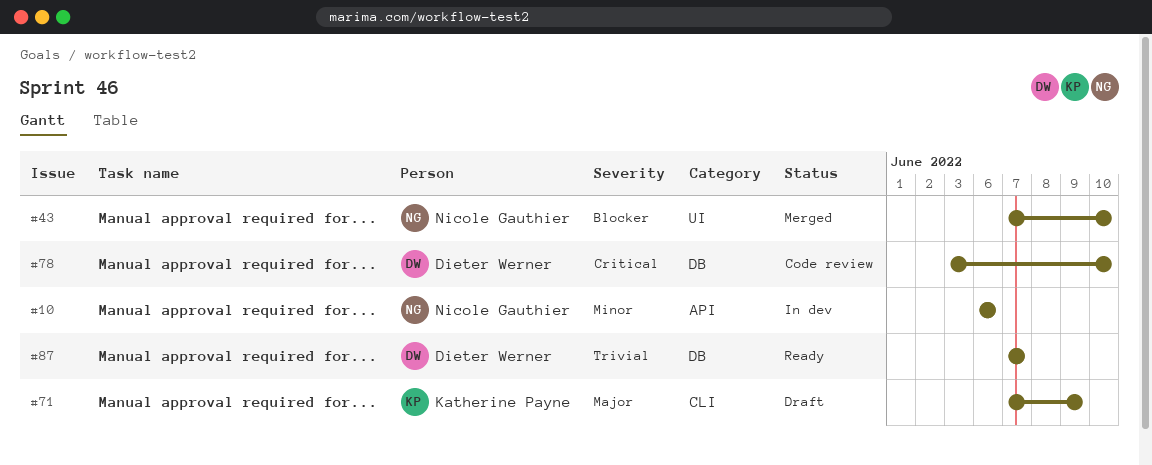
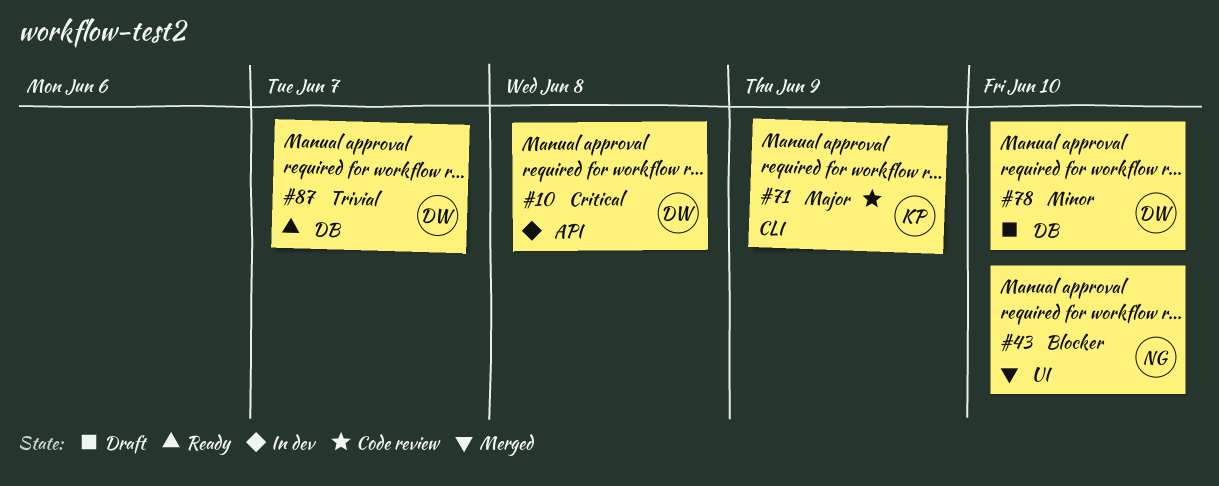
#10, owner: Nicole Gauthier -> Dieter Werner
#10, priority: Minor -> Critical
#10, due: Jun 6 -> Jun 8
#71, status: Draft -> Code review
#78, status: Code review -> Draft
#78, priority: Critical -> Minor

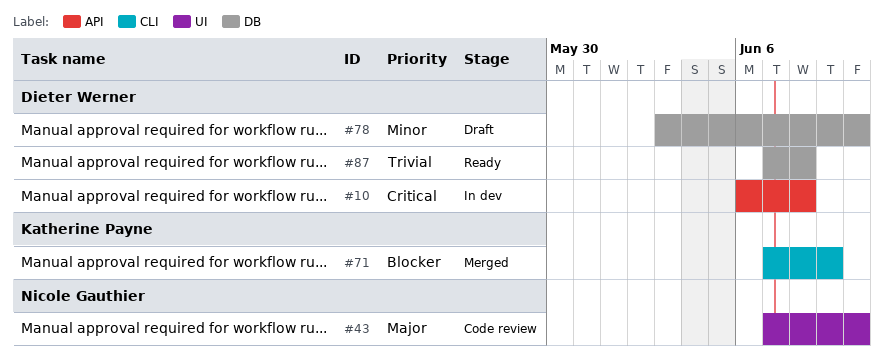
#43, status: Merged -> Code review
#43, priority: Blocker -> Major
#71, status: Code review -> Merged
#71, priority: Major -> Blocker
#87, due: Jun 7 -> Jun 8

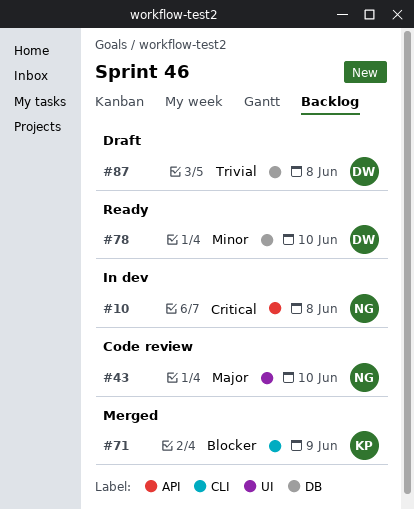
#10, owner: Dieter Werner -> Nicole Gauthier
#78, status: Draft -> Ready
#87, status: Ready -> Draft

